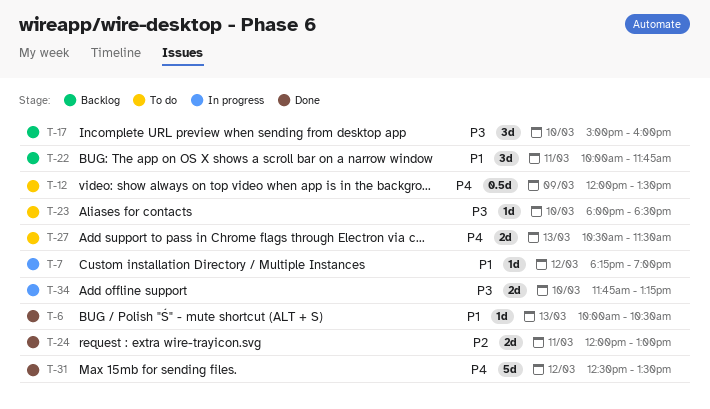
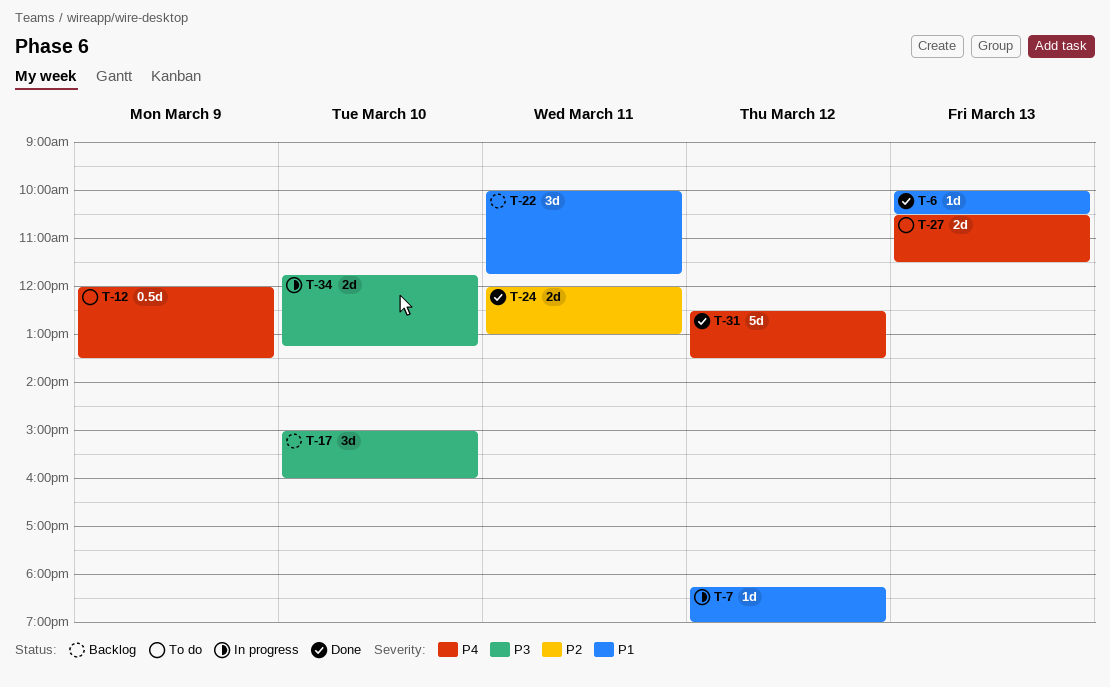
T-23: present -> none

